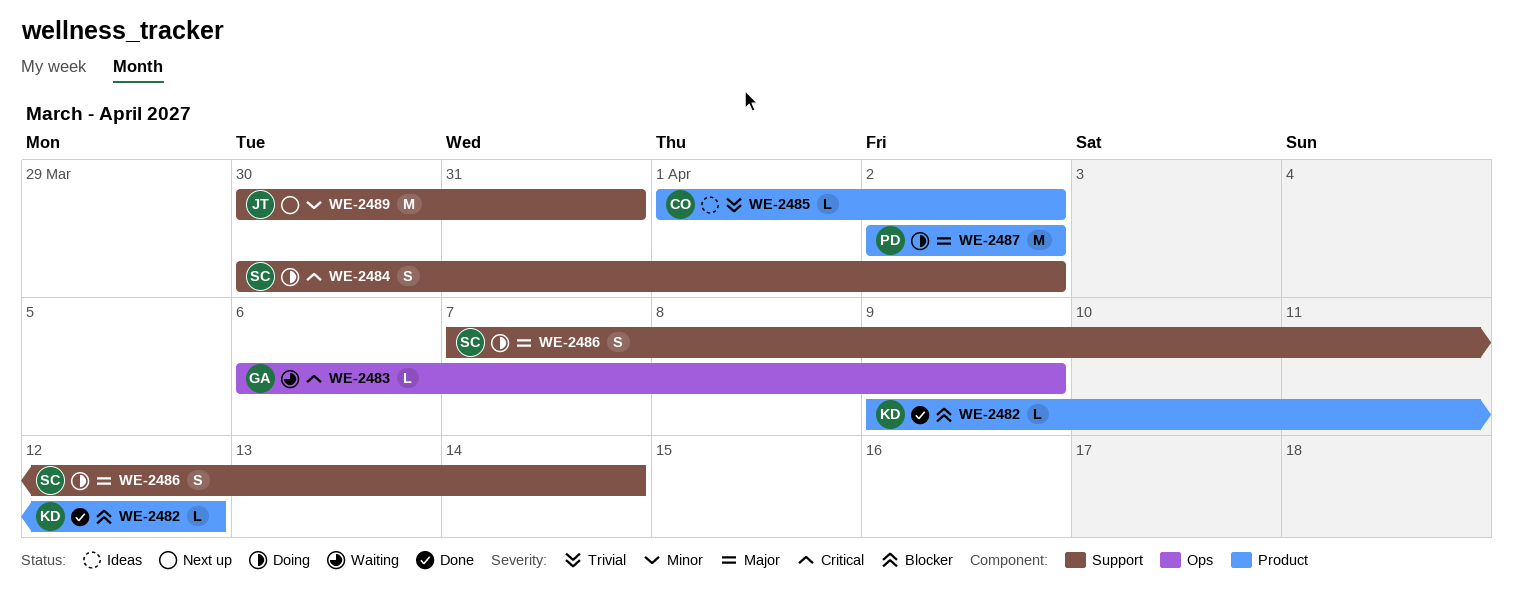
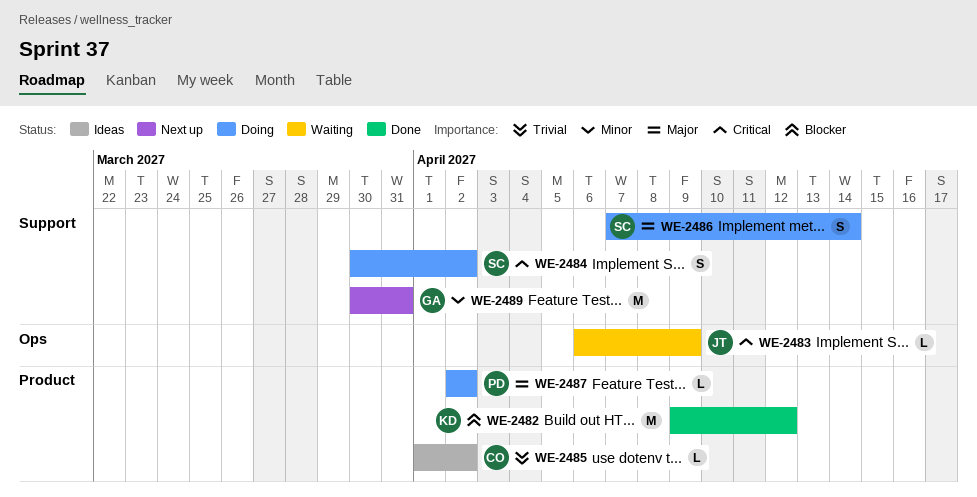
WE-2482, estimate: L -> M
WE-2483, owner: GA -> JT
WE-2487, estimate: M -> L
WE-2489, owner: JT -> GA

